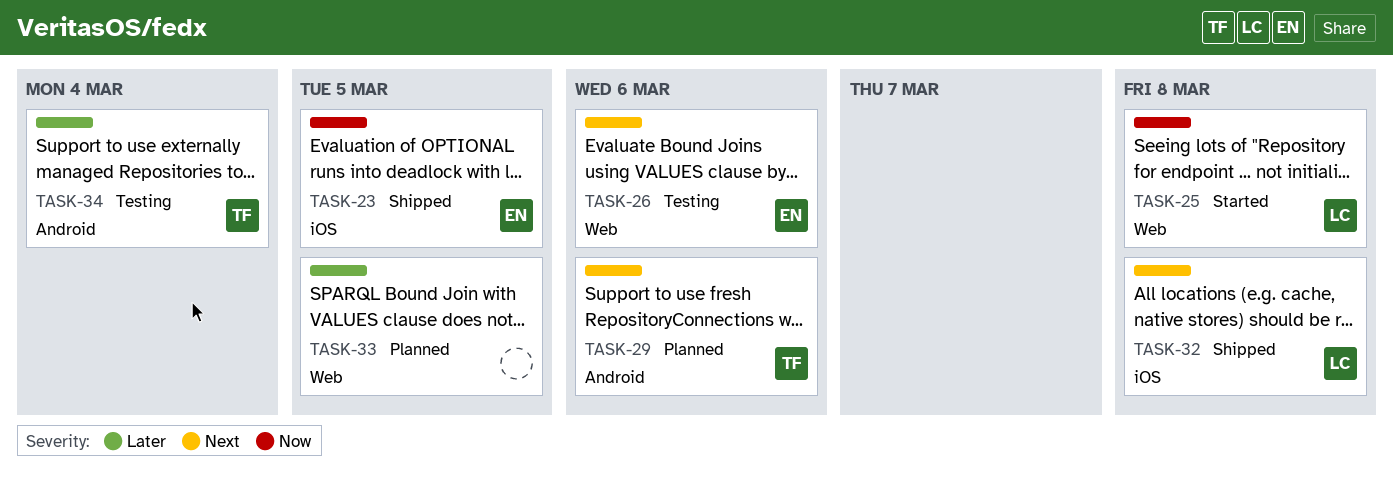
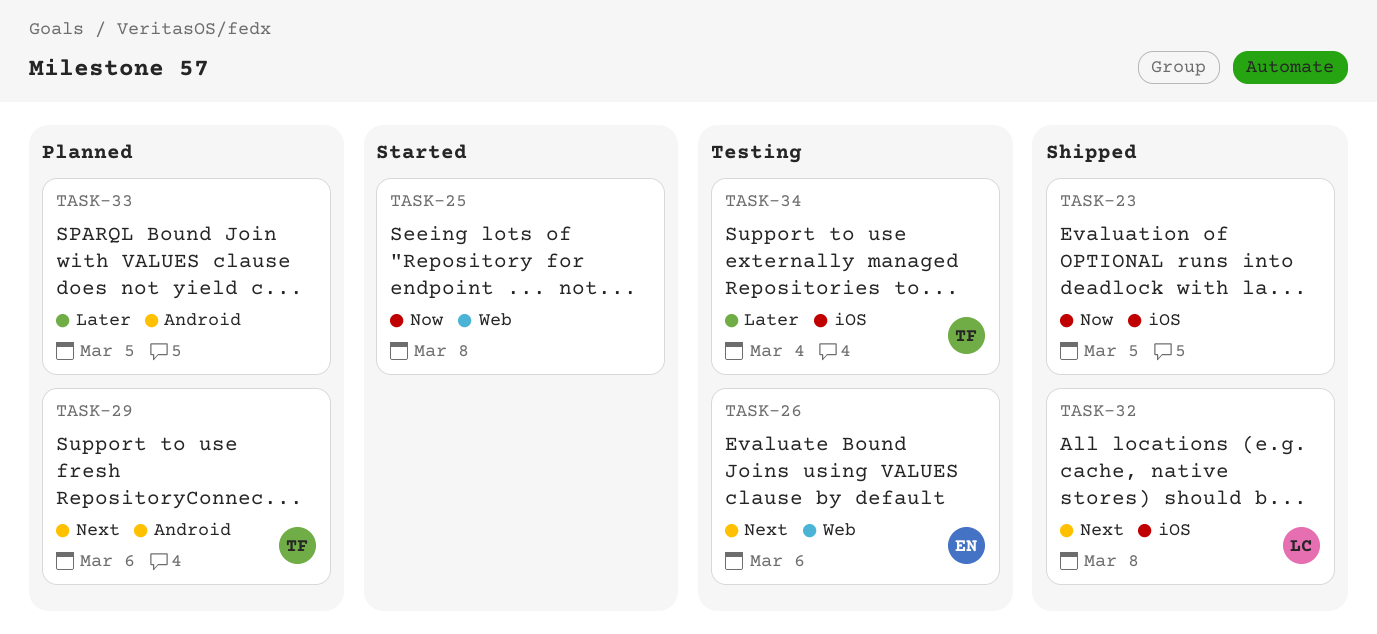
TASK-23, owner: EN -> none
TASK-25, owner: LC -> none
TASK-33, label: Web -> Android
TASK-34, label: Android -> iOS

